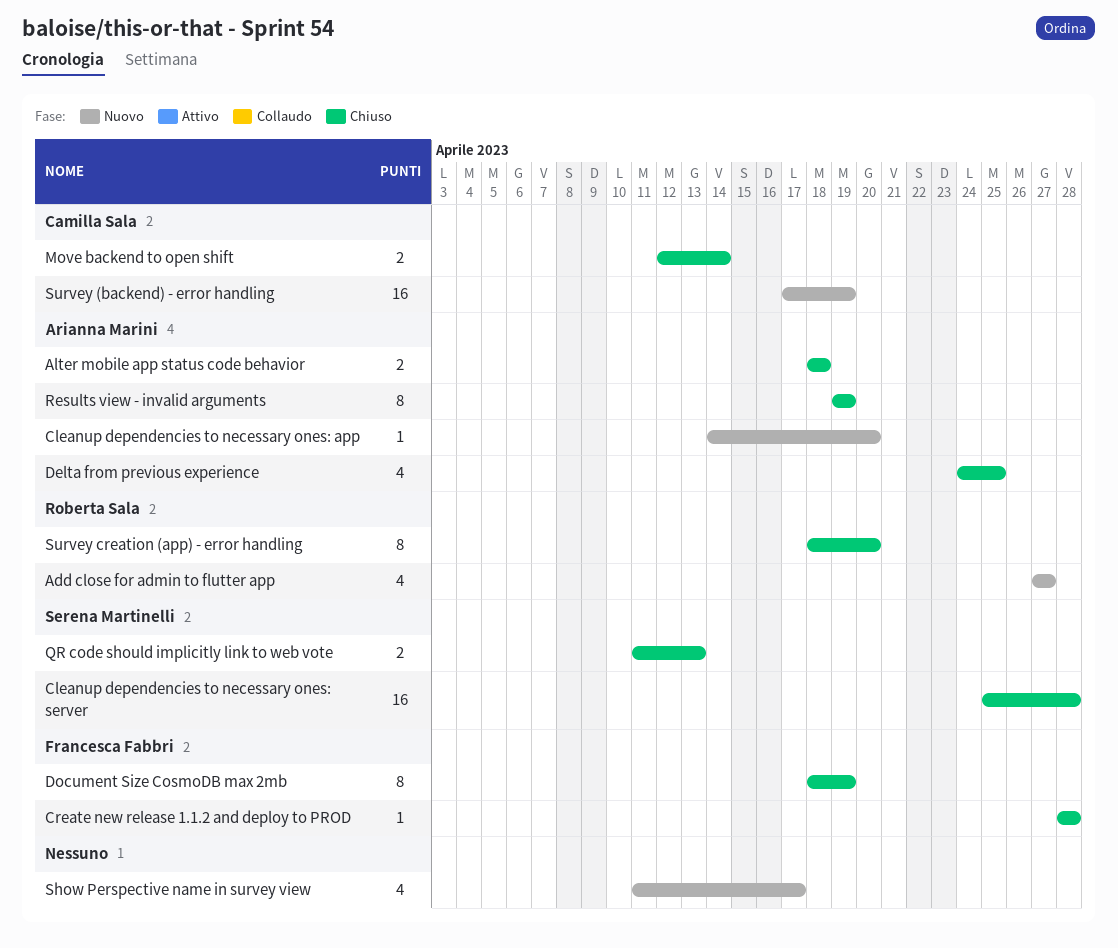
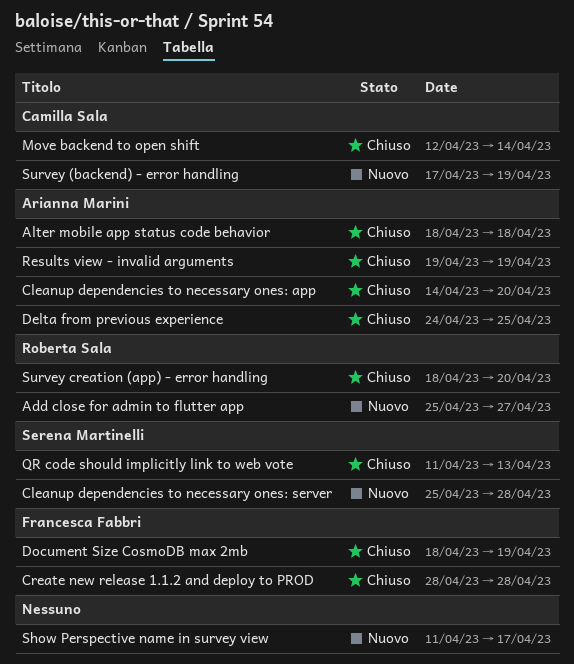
Add close for admin to flutter app, start: Apr 27 -> Apr 25
Cleanup dependencies to necessary ones: app, status: Nuovo -> Chiuso
Cleanup dependencies to necessary ones: server, status: Chiuso -> Nuovo

